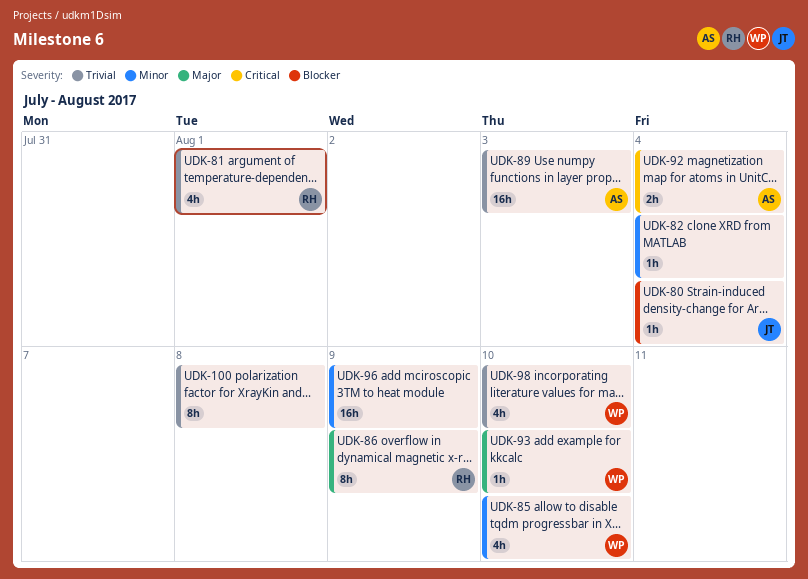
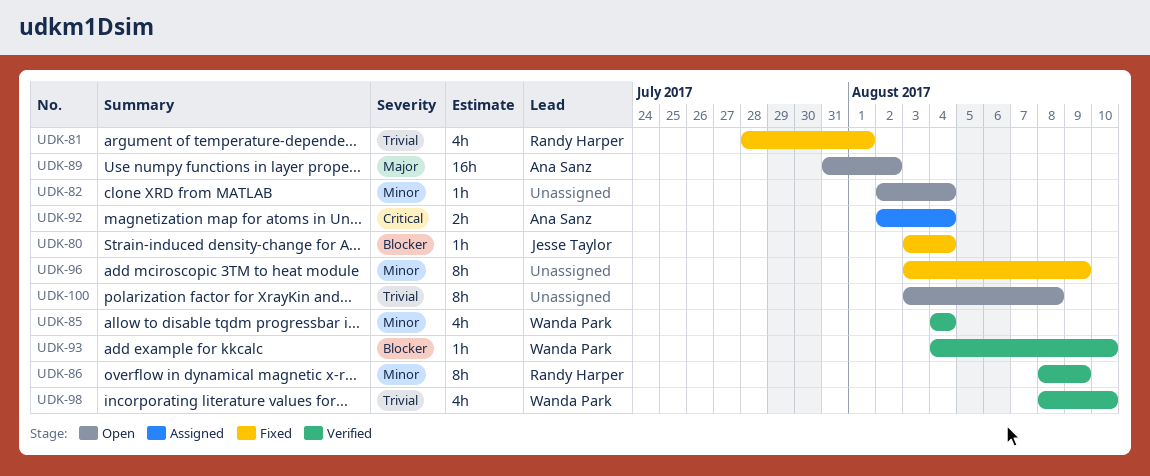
UDK-85, due: Aug 10 -> Aug 4
UDK-86, priority: Major -> Minor
UDK-89, priority: Trivial -> Major
UDK-89, due: Aug 3 -> Aug 2
UDK-93, priority: Major -> Blocker
UDK-96, estimate: 16h -> 8h

